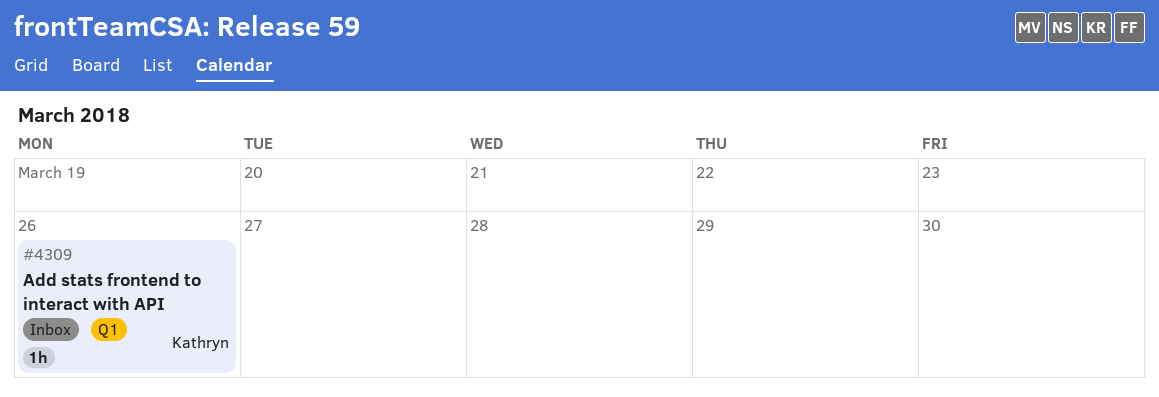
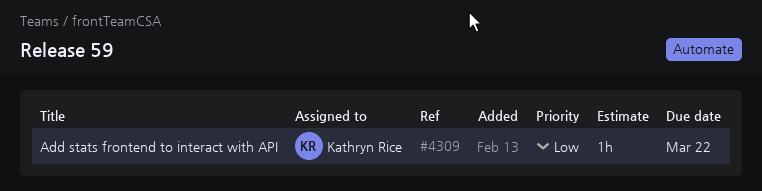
#4309, due: Mar 26 -> Mar 22

